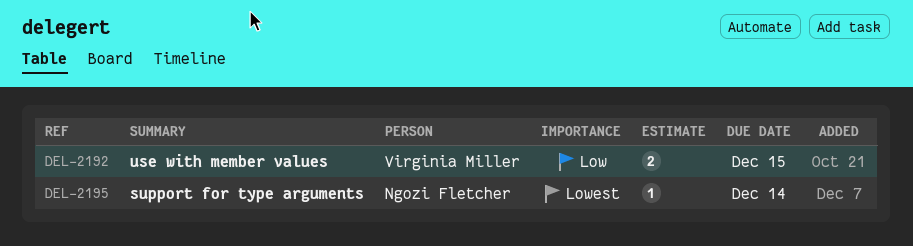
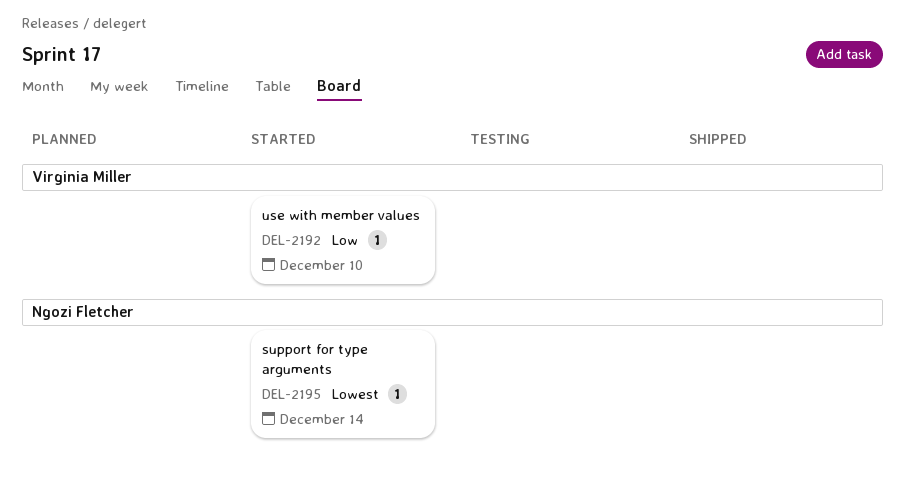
DEL-2192, estimate: 2 -> 1
DEL-2192, due: Dec 15 -> Dec 10

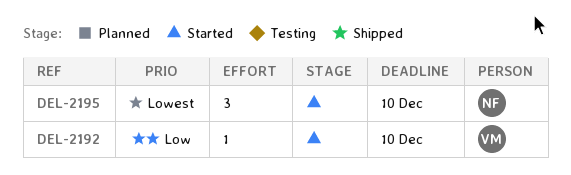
DEL-2195, estimate: 1 -> 3
DEL-2195, due: Dec 14 -> Dec 10

